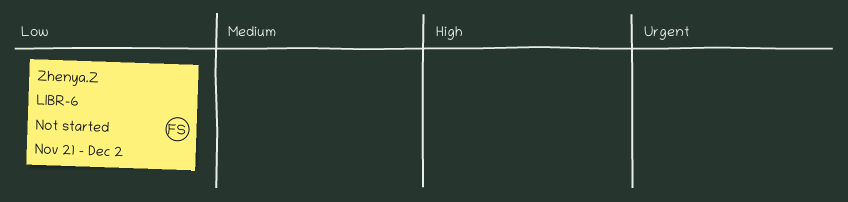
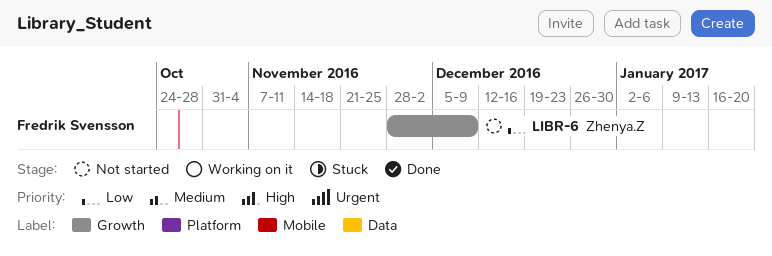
LIBR-6, start: Nov 21 -> Nov 28
LIBR-6, due: Dec 2 -> Dec 9

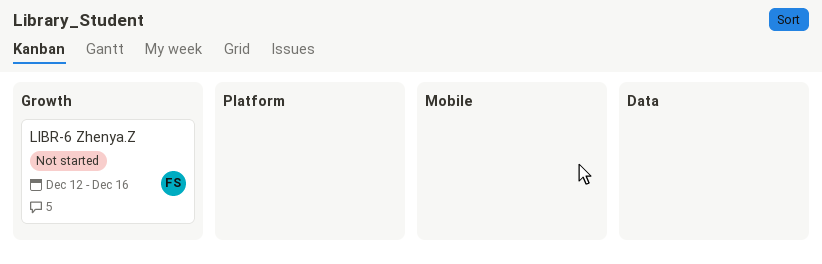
LIBR-6, start: Nov 28 -> Dec 12
LIBR-6, due: Dec 9 -> Dec 16

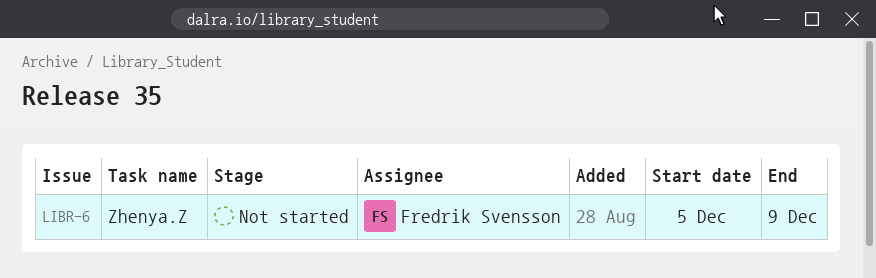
LIBR-6, start: Dec 12 -> Dec 5
LIBR-6, due: Dec 16 -> Dec 9

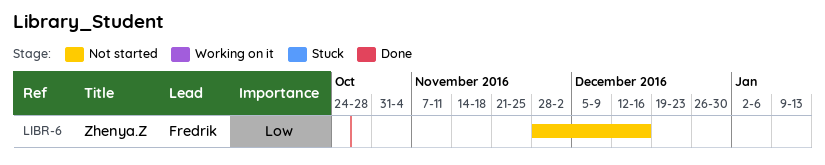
LIBR-6, start: Dec 5 -> Nov 28
LIBR-6, due: Dec 9 -> Dec 16

